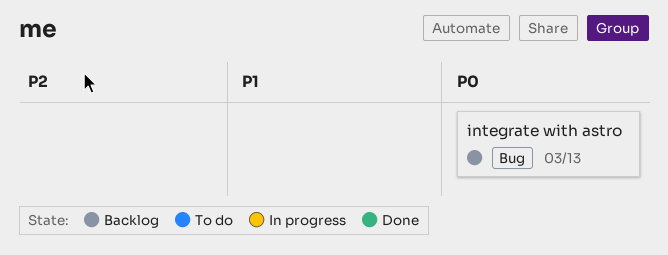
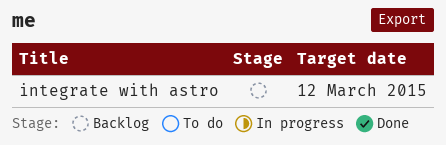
integrate with astro, due: Mar 13 -> Mar 12

